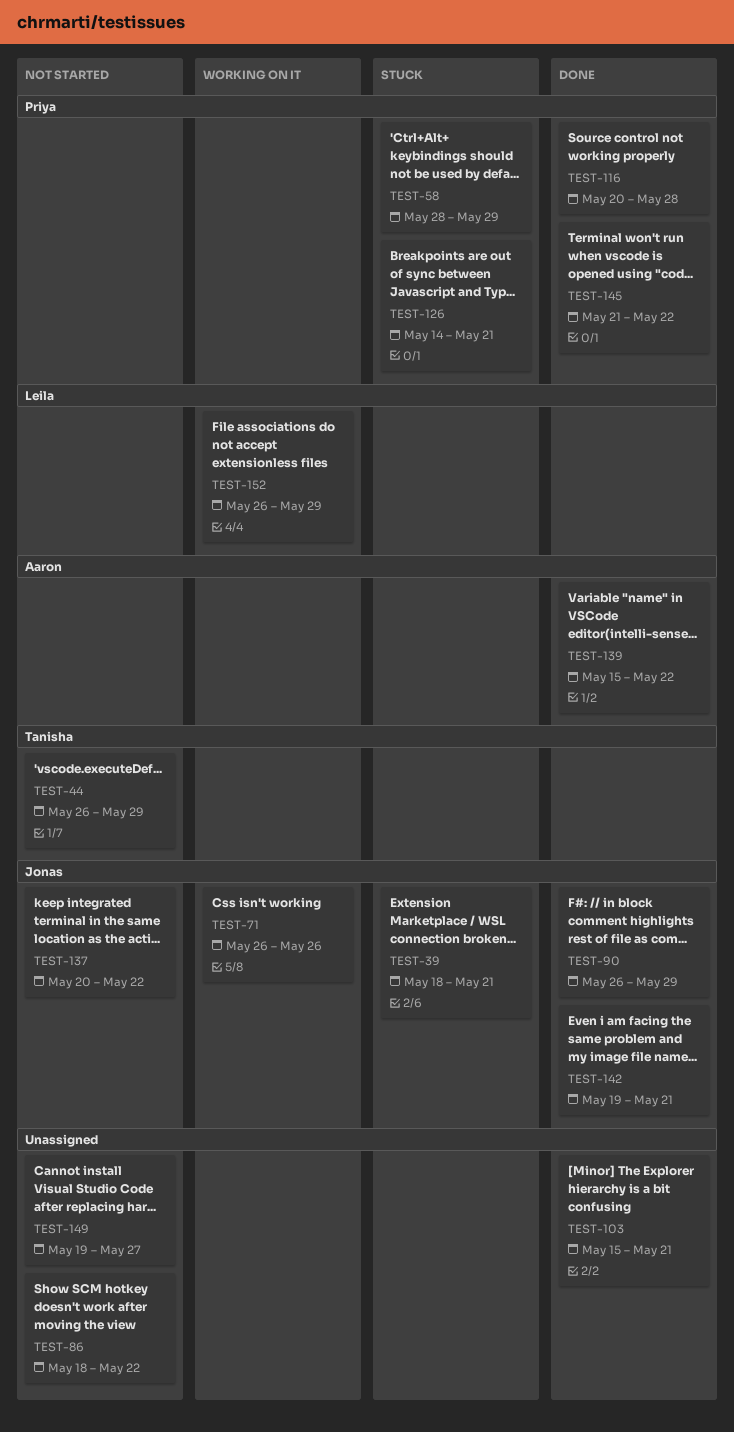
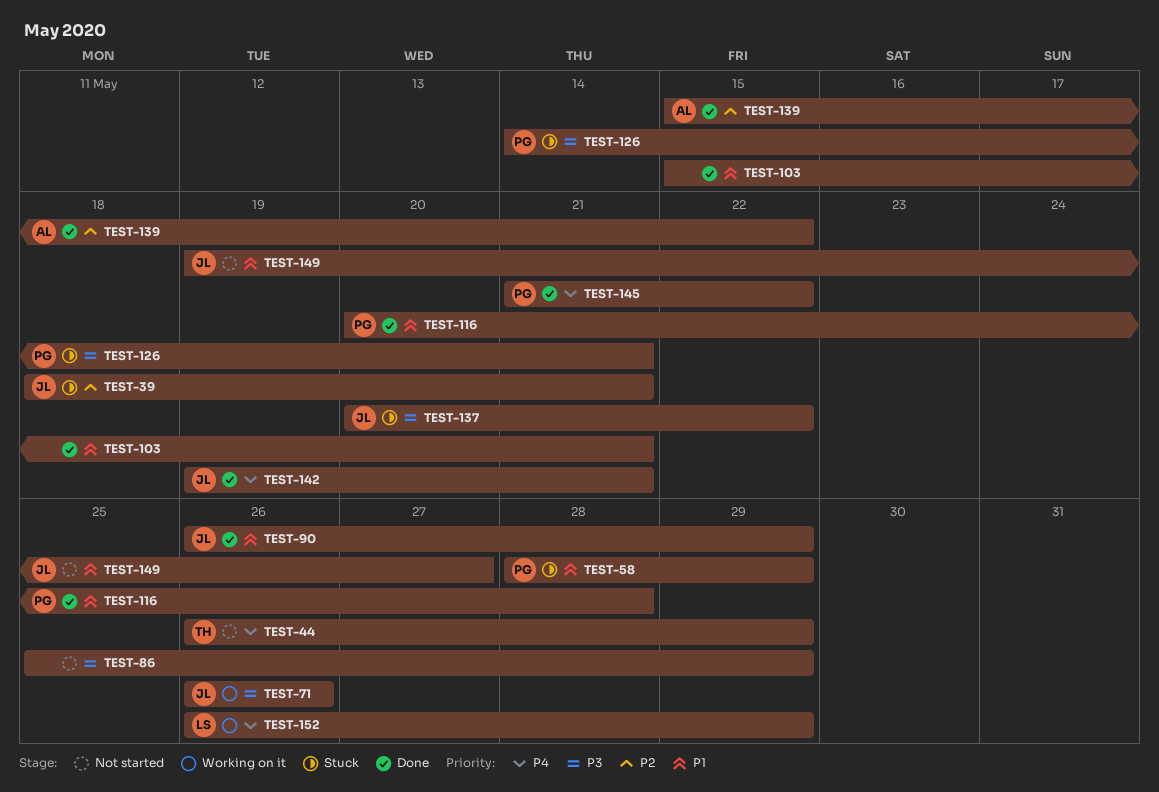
TEST-86, start: May 18 -> May 25
TEST-86, due: May 22 -> May 29
TEST-137, status: Not started -> Stuck
TEST-149, owner: none -> Jonas

